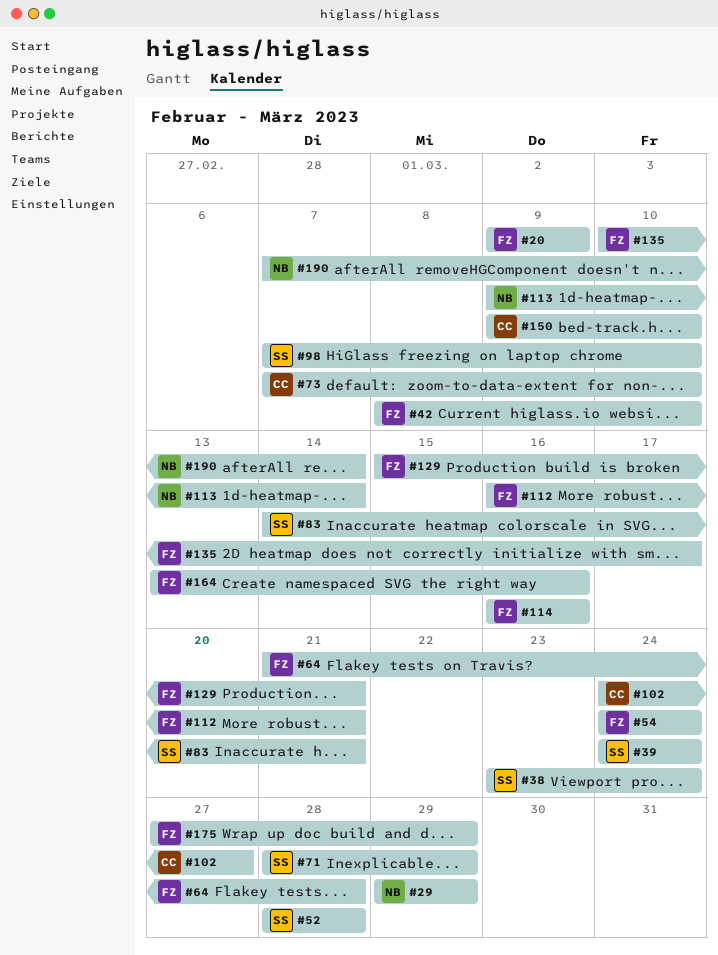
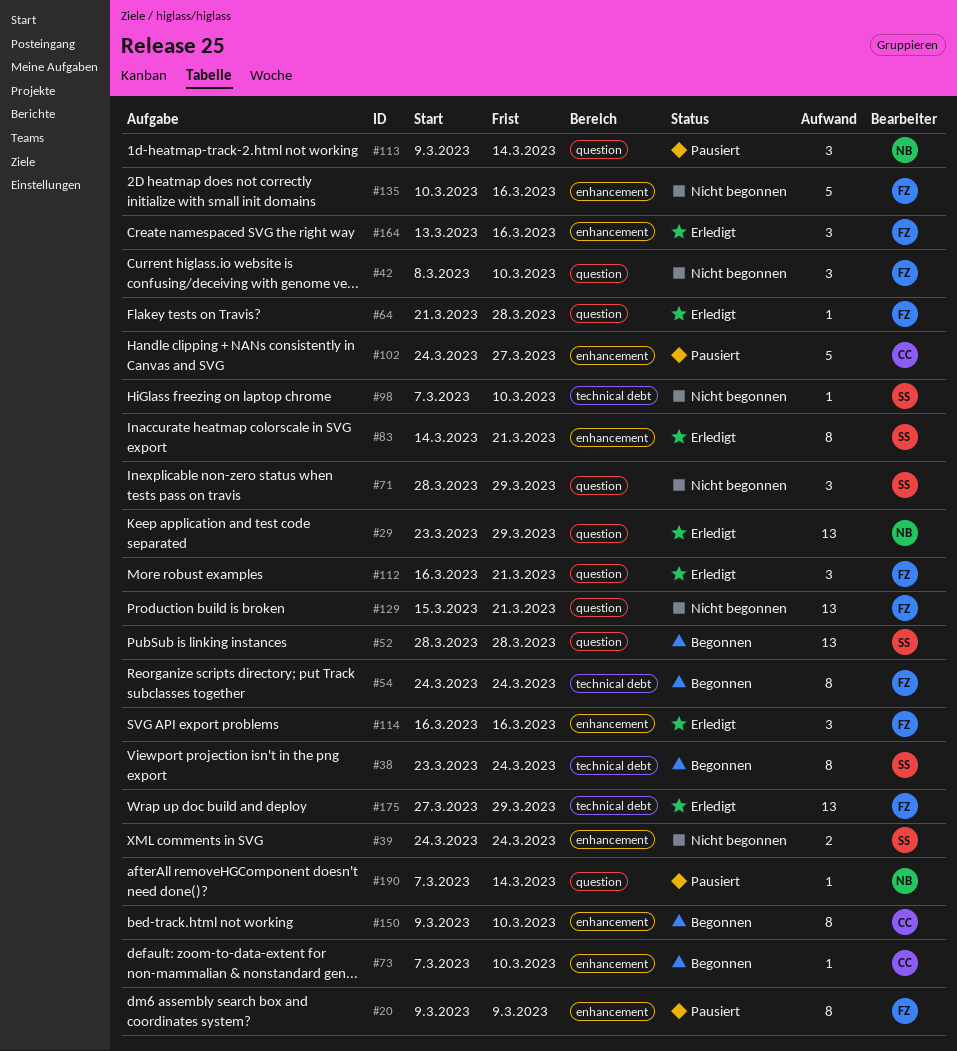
#29, start: Mar 29 -> Mar 23
#135, due: Mar 17 -> Mar 16

